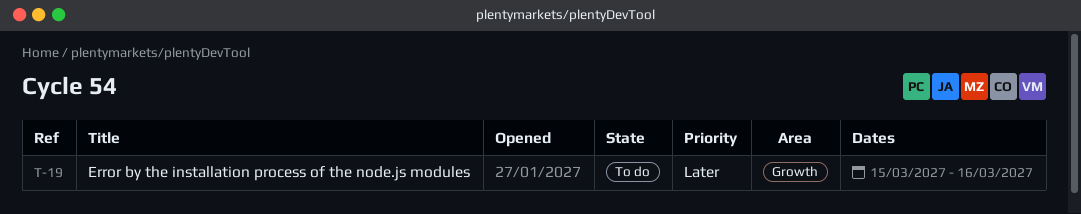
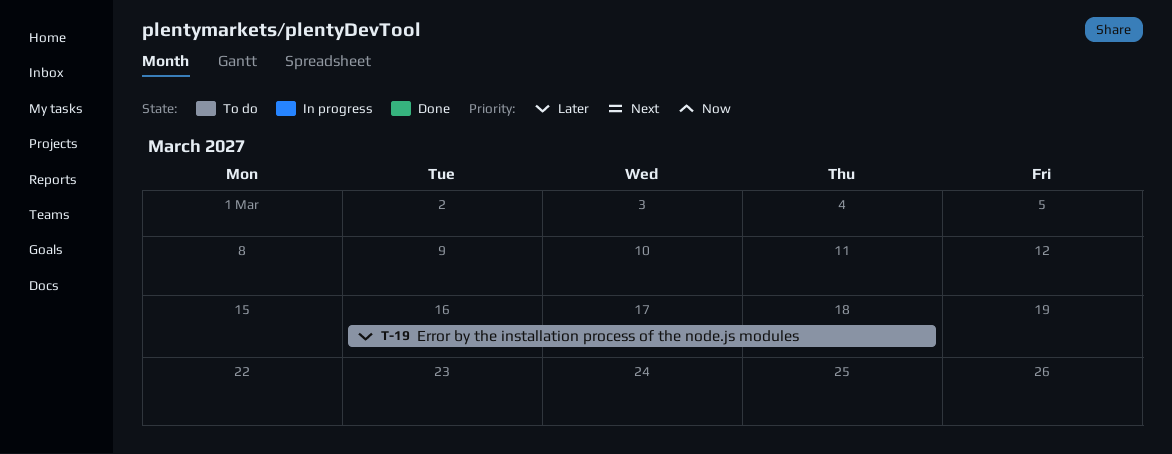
T-19, start: Mar 15 -> Mar 16
T-19, due: Mar 16 -> Mar 18

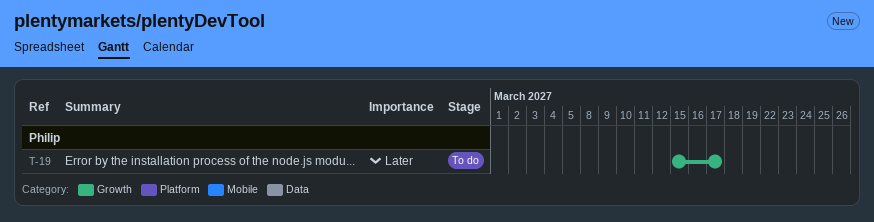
T-19, start: Mar 16 -> Mar 15
T-19, due: Mar 18 -> Mar 17

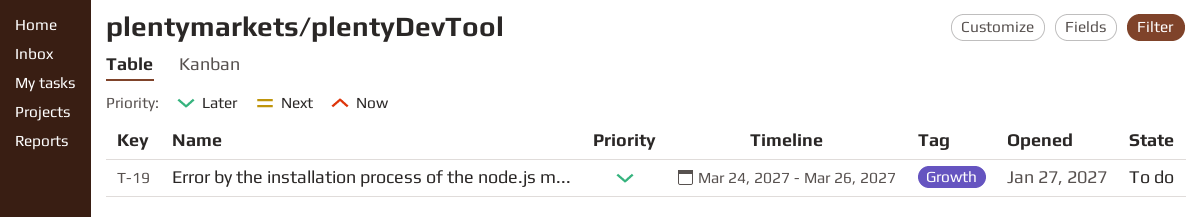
T-19, start: Mar 15 -> Mar 24
T-19, due: Mar 17 -> Mar 26

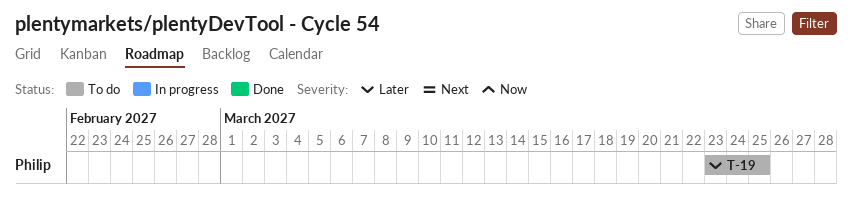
T-19, start: Mar 24 -> Mar 23
T-19, due: Mar 26 -> Mar 25

